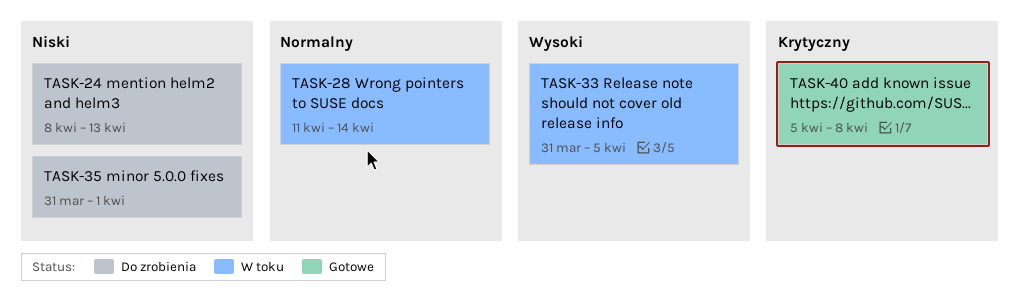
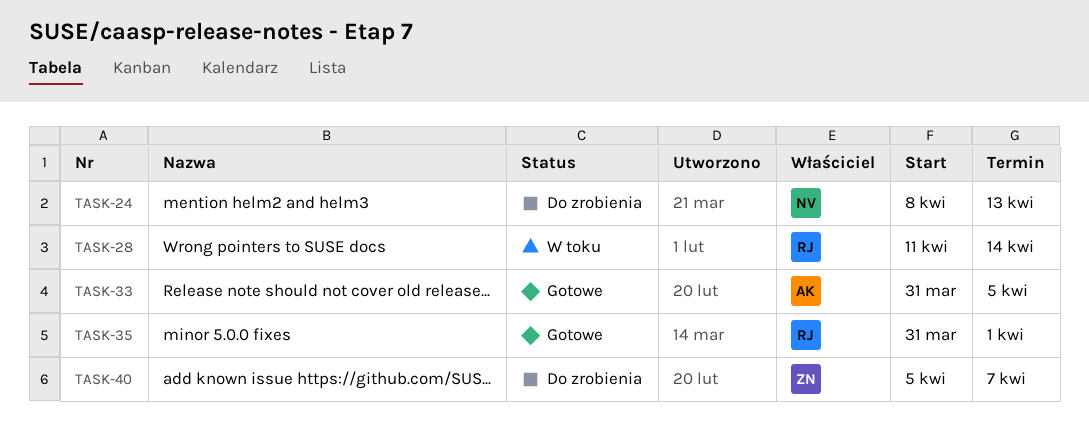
TASK-33, status: W toku -> Gotowe
TASK-35, status: Do zrobienia -> Gotowe
TASK-40, status: Gotowe -> Do zrobienia
TASK-40, due: Apr 8 -> Apr 7

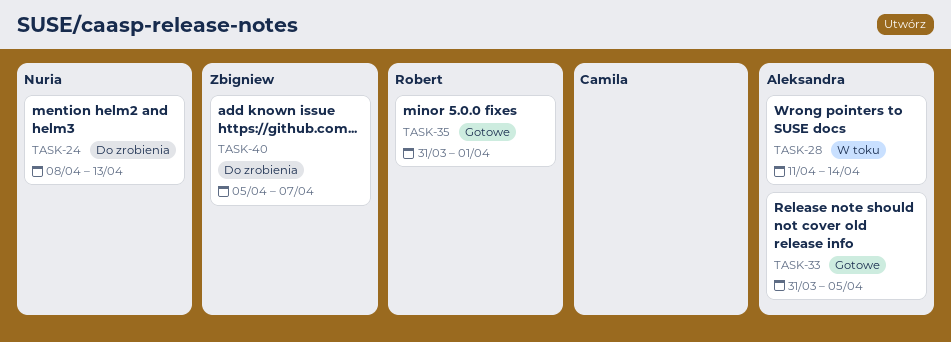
TASK-28, owner: Robert -> Aleksandra

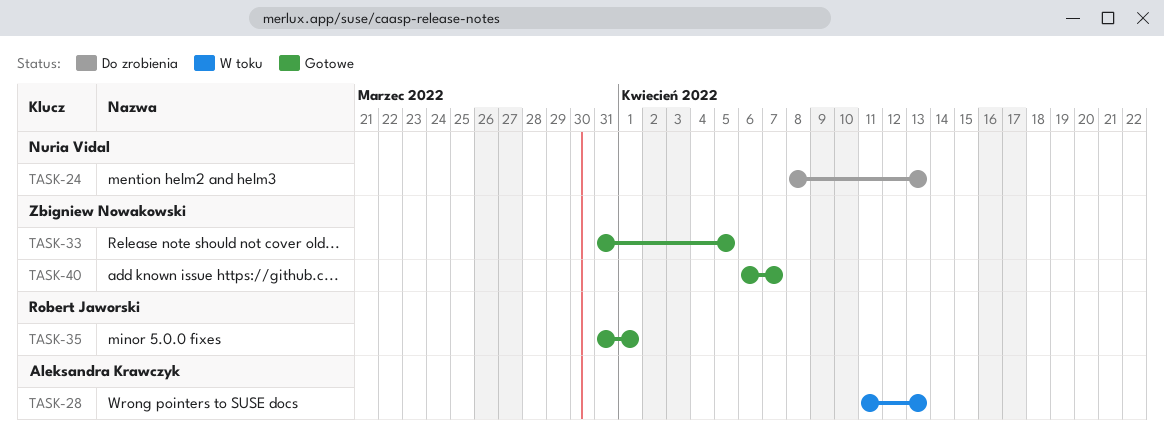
TASK-28, due: Apr 14 -> Apr 13
TASK-33, owner: Aleksandra Krawczyk -> Zbigniew Nowakowski
TASK-40, status: Do zrobienia -> Gotowe
TASK-40, start: Apr 5 -> Apr 6

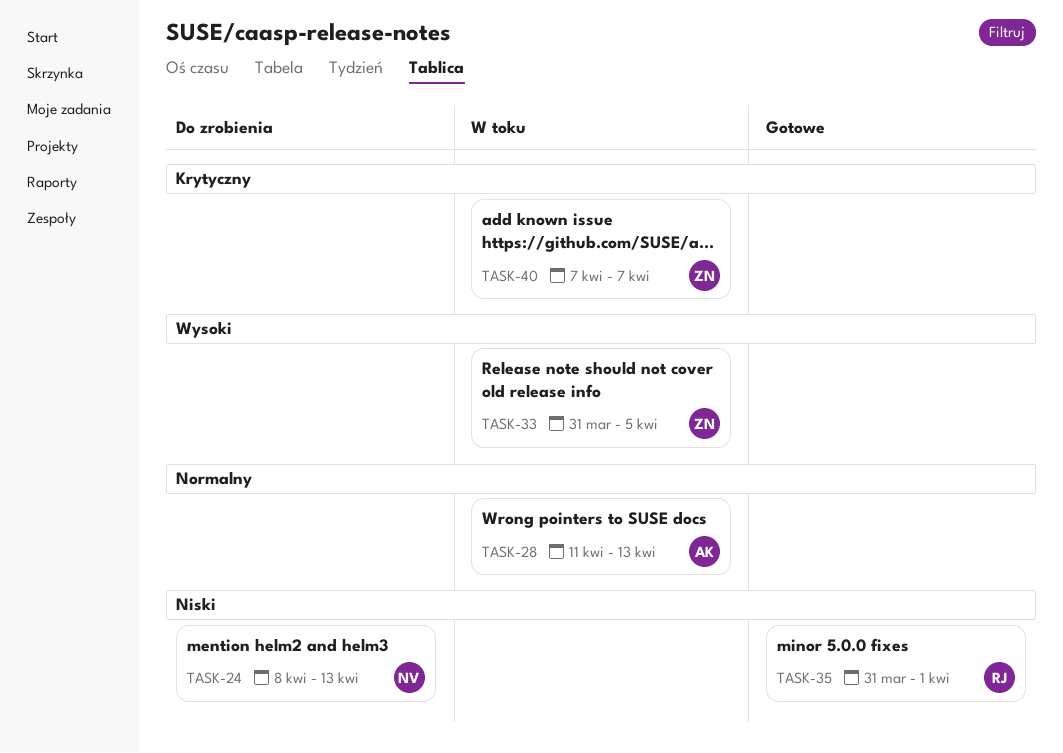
TASK-33, status: Gotowe -> W toku
TASK-40, status: Gotowe -> W toku
TASK-40, start: Apr 6 -> Apr 7

